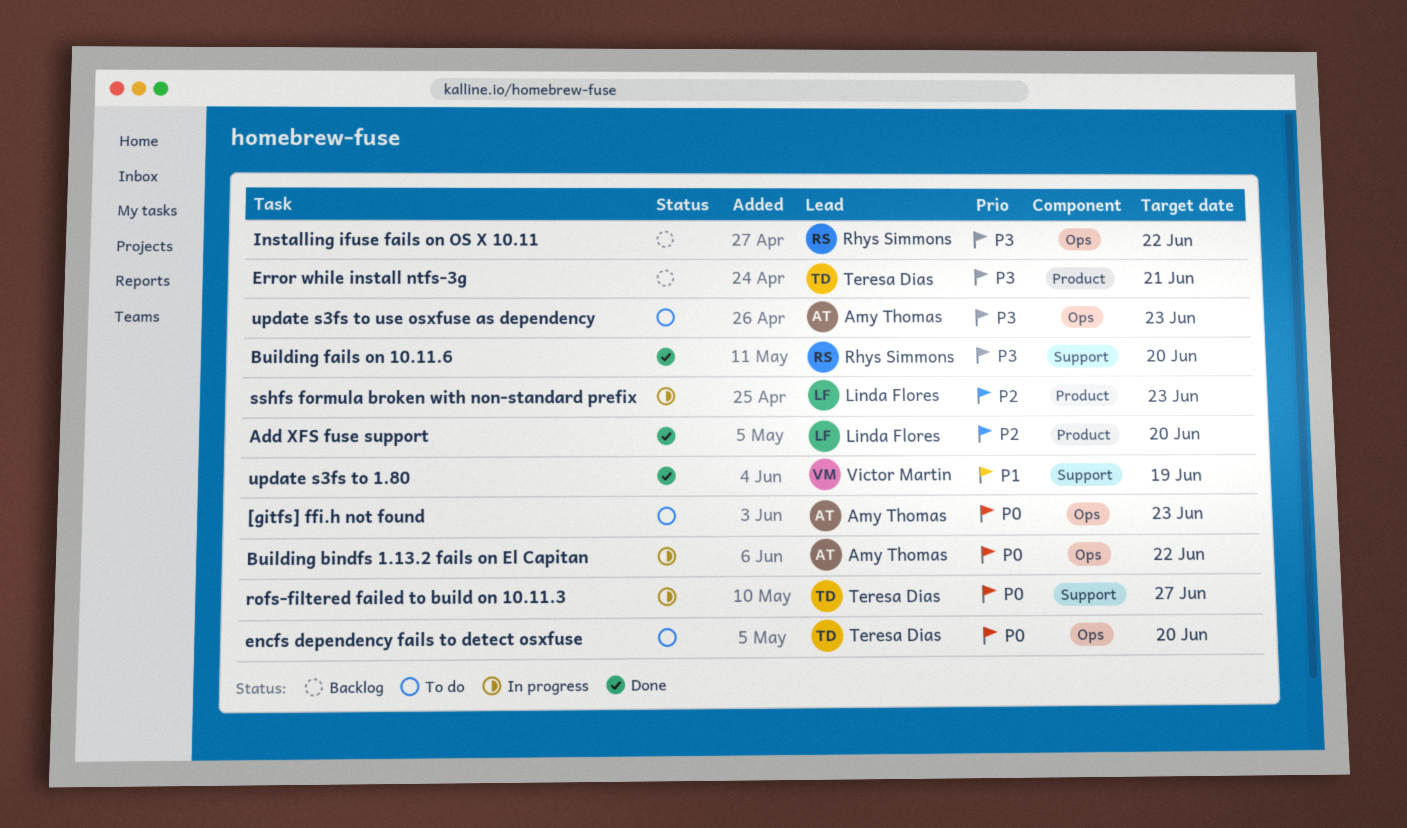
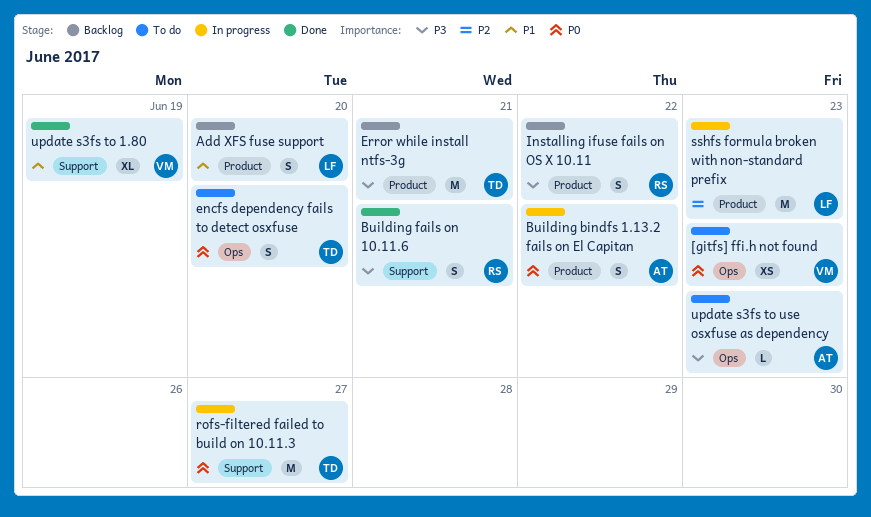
[gitfs] ffi.h not found, owner: Amy Thomas -> Victor Martin
Add XFS fuse support, status: Done -> Backlog
Add XFS fuse support, priority: P2 -> P1
Building bindfs 1.13.2 fails on El Capitan, label: Ops -> Product
Building fails on 10.11.6, due: Jun 20 -> Jun 21
Installing ifuse fails on OS X 10.11, label: Ops -> Product

